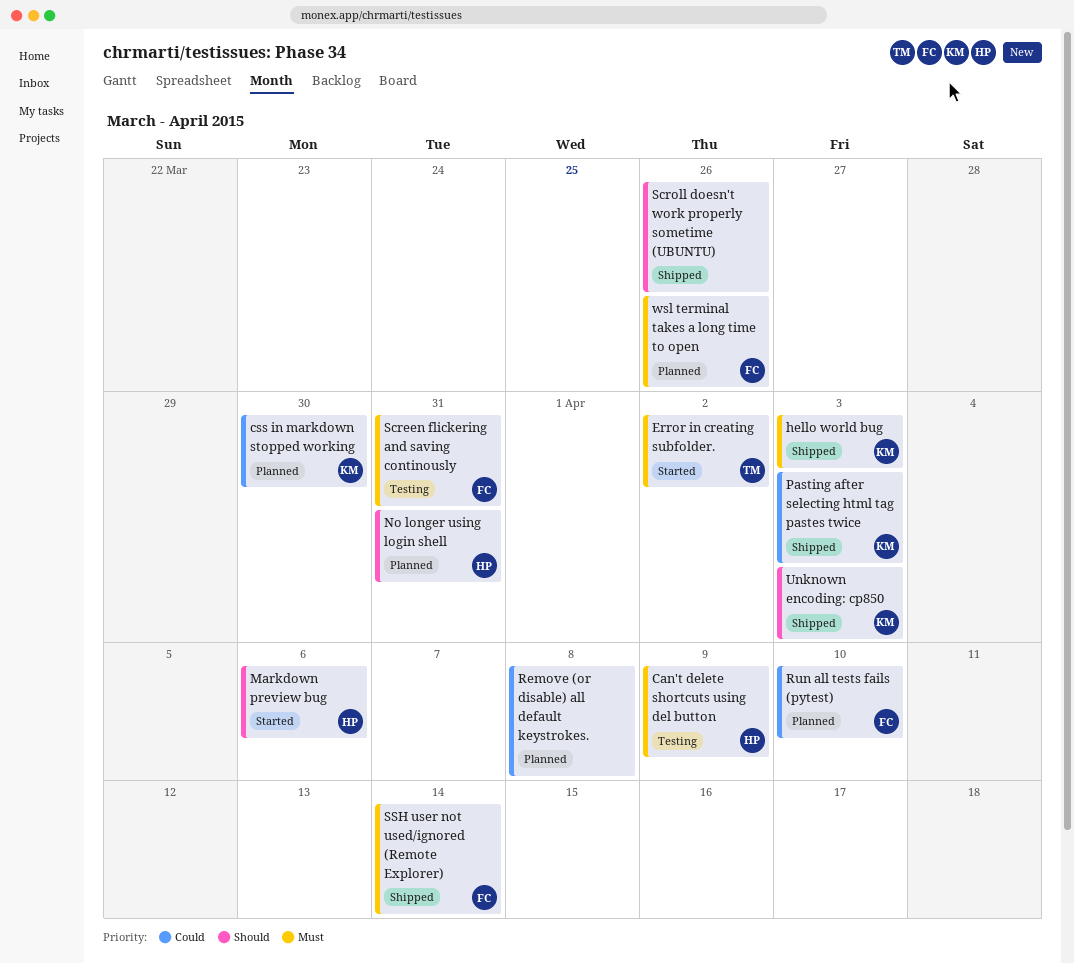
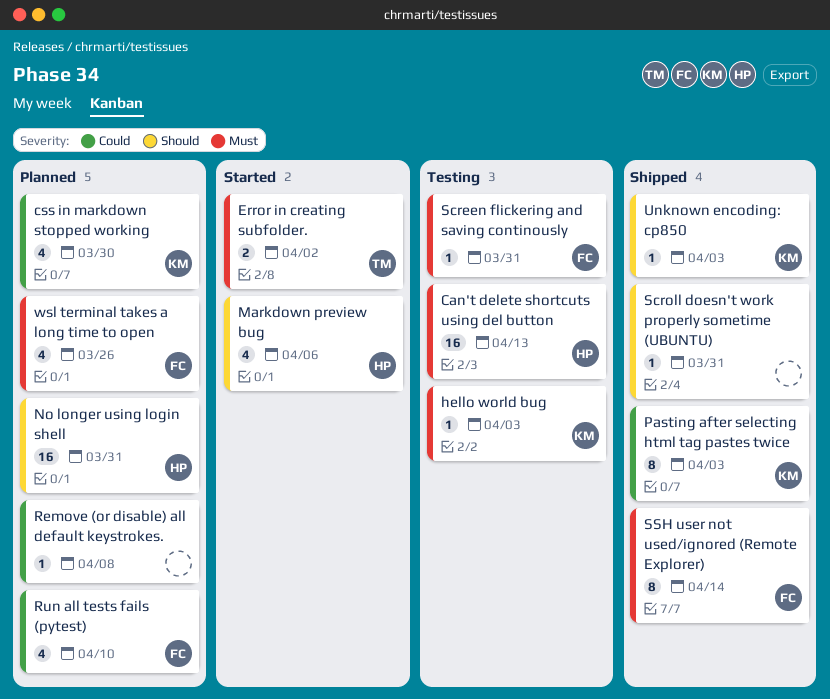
Can't delete shortcuts using del button, due: Apr 9 -> Apr 13
hello world bug, status: Shipped -> Testing
Scroll doesn't work properly sometime (UBUNTU), due: Mar 26 -> Mar 31

